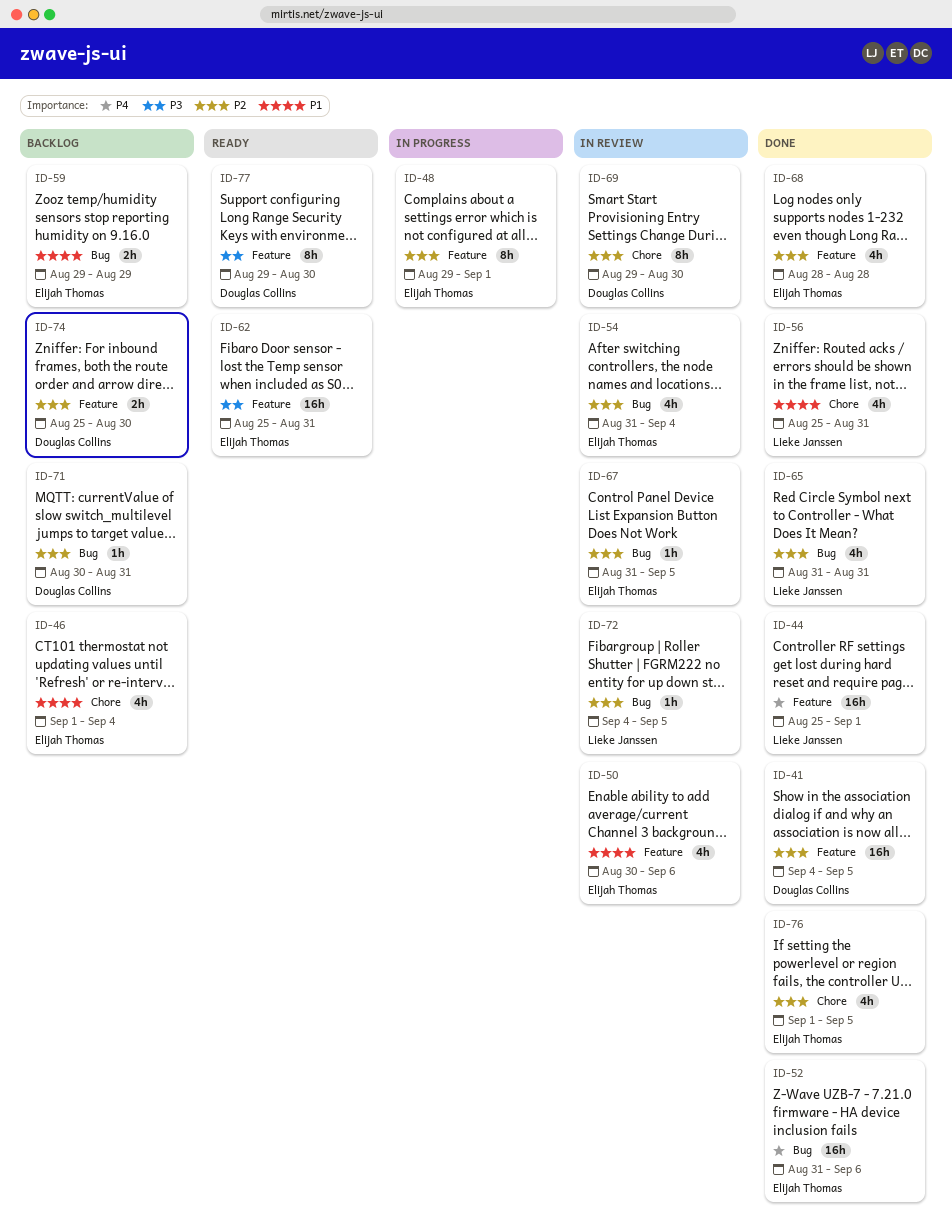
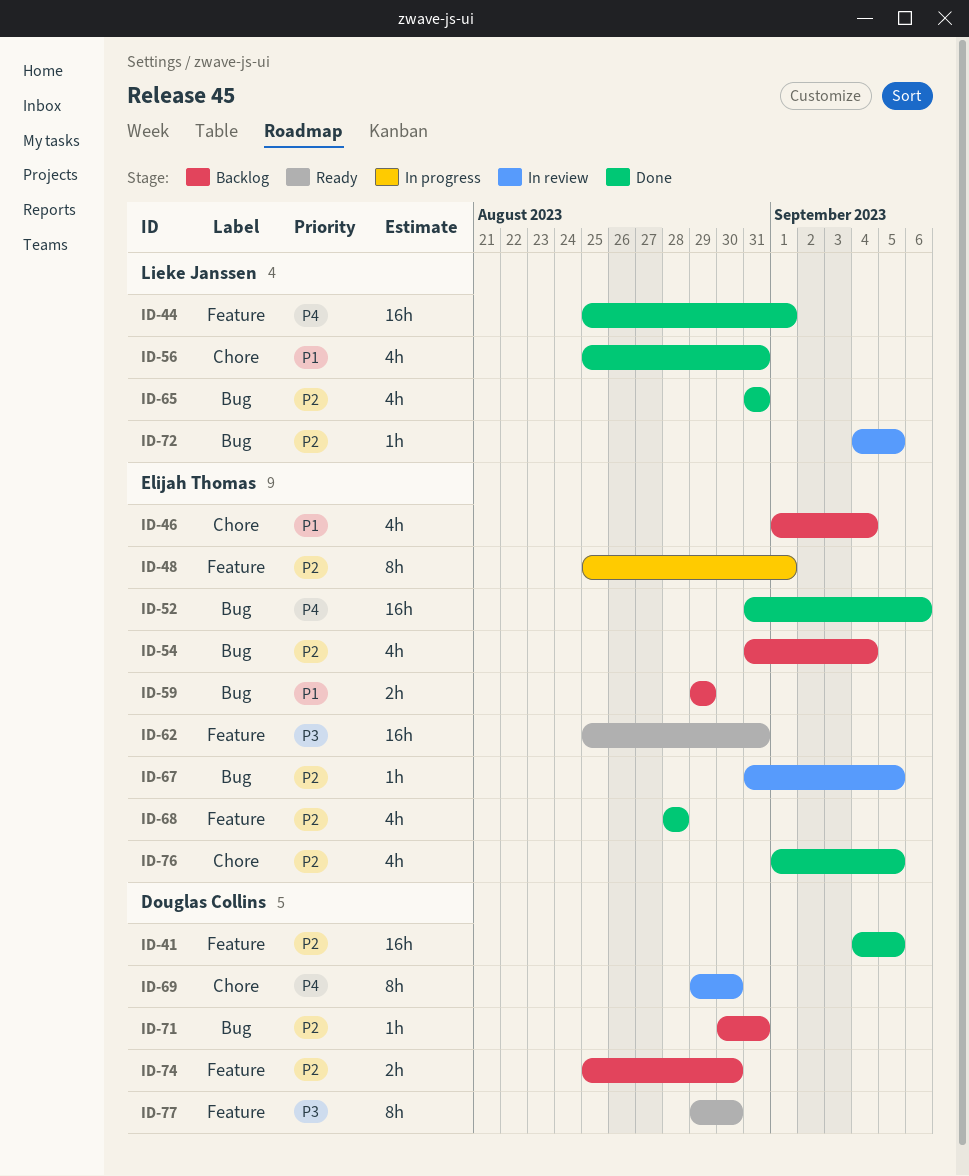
ID-48, start: Aug 29 -> Aug 25
ID-50: present -> none
ID-54, status: In review -> Backlog
ID-69, priority: P2 -> P4

